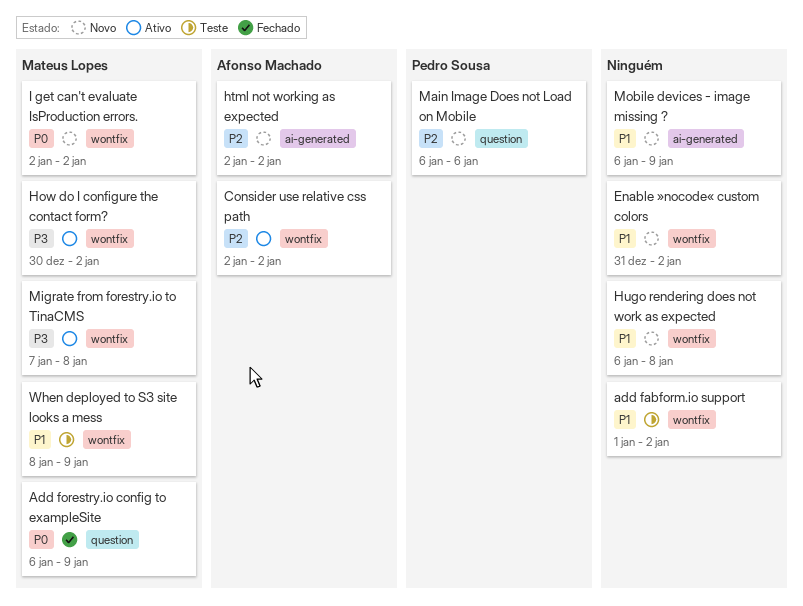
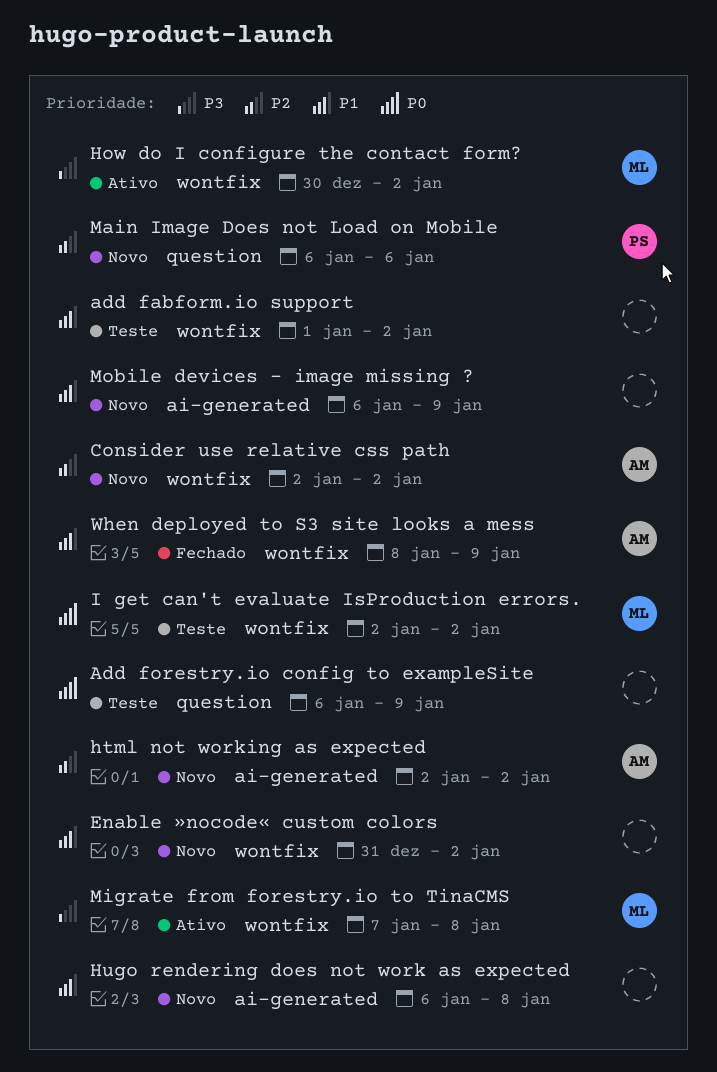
Add forestry.io config to exampleSite, status: Fechado -> Teste
Add forestry.io config to exampleSite, owner: Mateus Lopes -> none
Consider use relative css path, status: Ativo -> Novo
Hugo rendering does not work as expected, label: wontfix -> ai-generated
I get can't evaluate IsProduction errors., status: Novo -> Teste
When deployed to S3 site looks a mess, status: Teste -> Fechado
When deployed to S3 site looks a mess, owner: Mateus Lopes -> Afonso Machado

